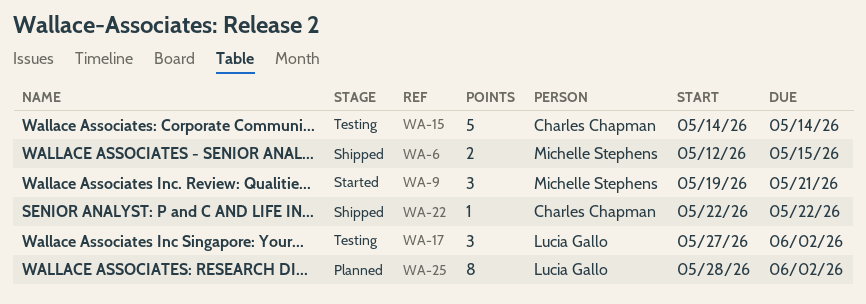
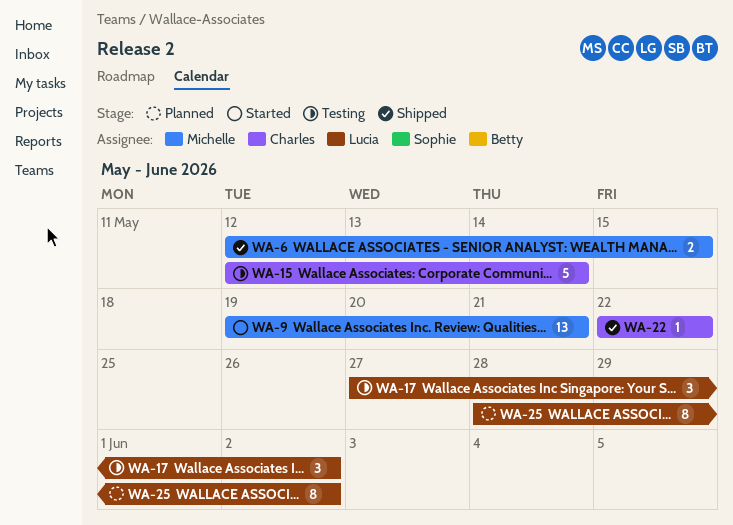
WA-9, estimate: 3 -> 13
WA-15, start: May 14 -> May 12

